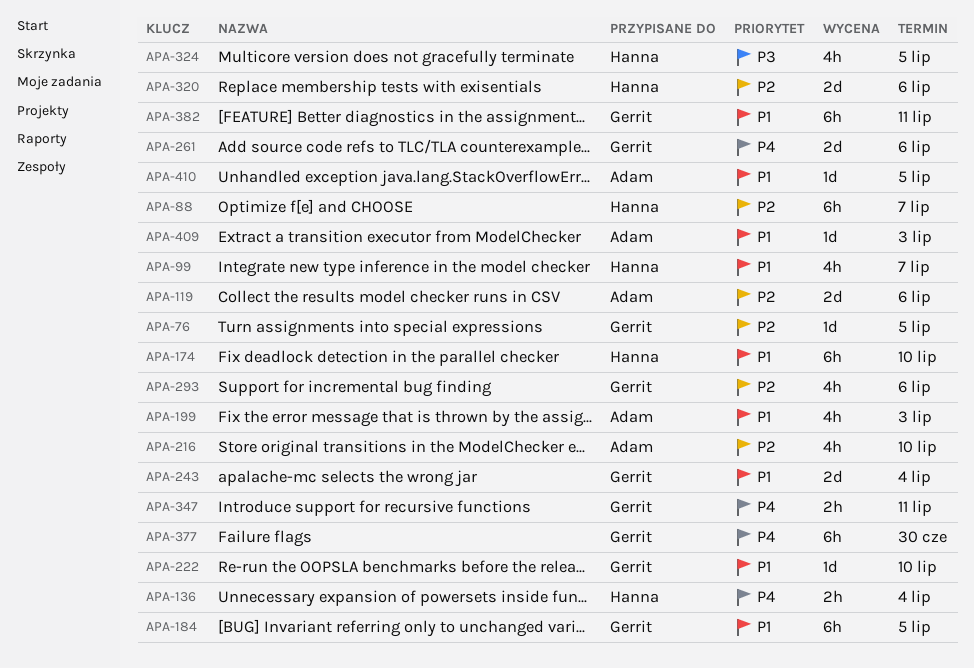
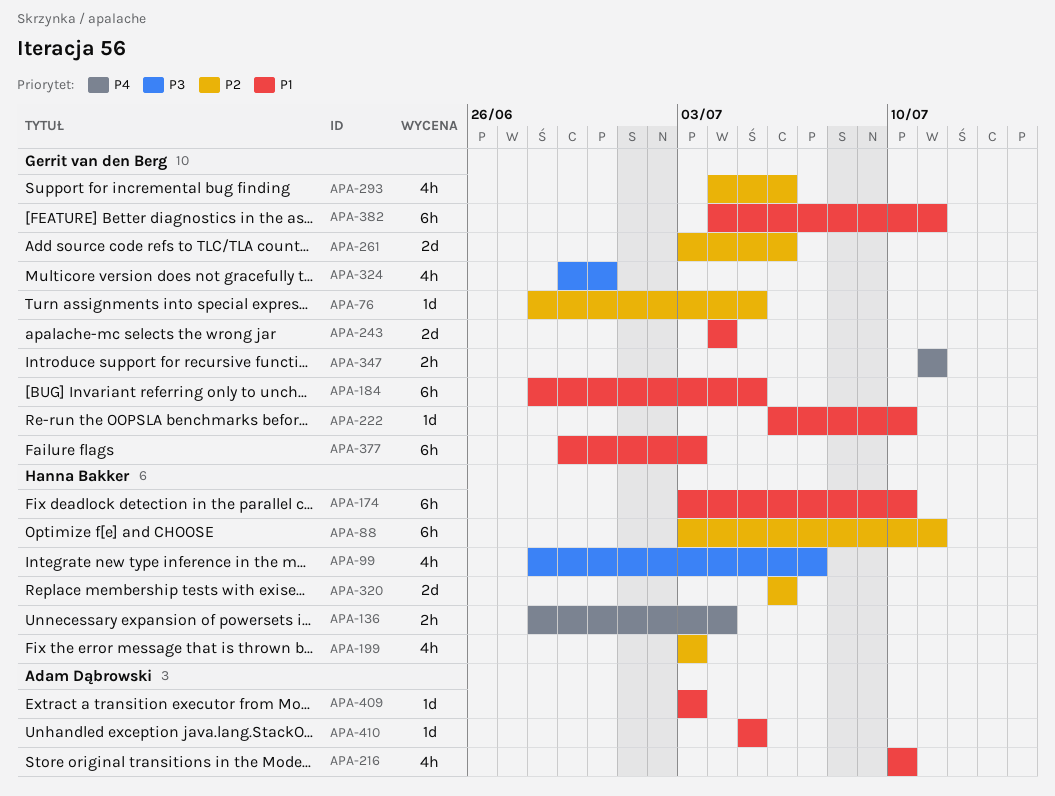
APA-88, due: Jul 7 -> Jul 11
APA-99, priority: P1 -> P3
APA-119: present -> none
APA-199, owner: Adam Dąbrowski -> Hanna Bakker
APA-199, priority: P1 -> P2
APA-216, priority: P2 -> P1
APA-261, priority: P4 -> P2
APA-324, owner: Hanna Bakker -> Gerrit van den Berg
APA-324, due: Jul 5 -> Jun 30
APA-377, priority: P4 -> P1
APA-377, due: Jun 30 -> Jul 3

